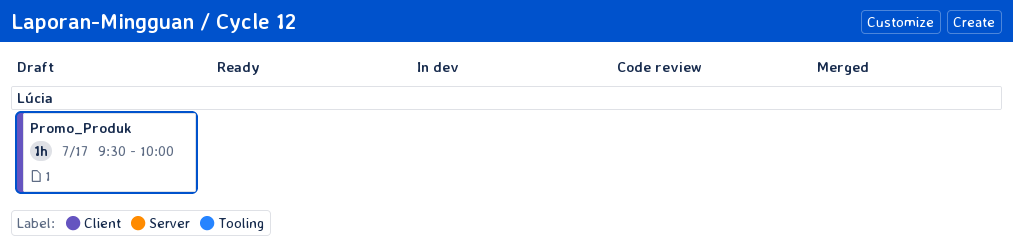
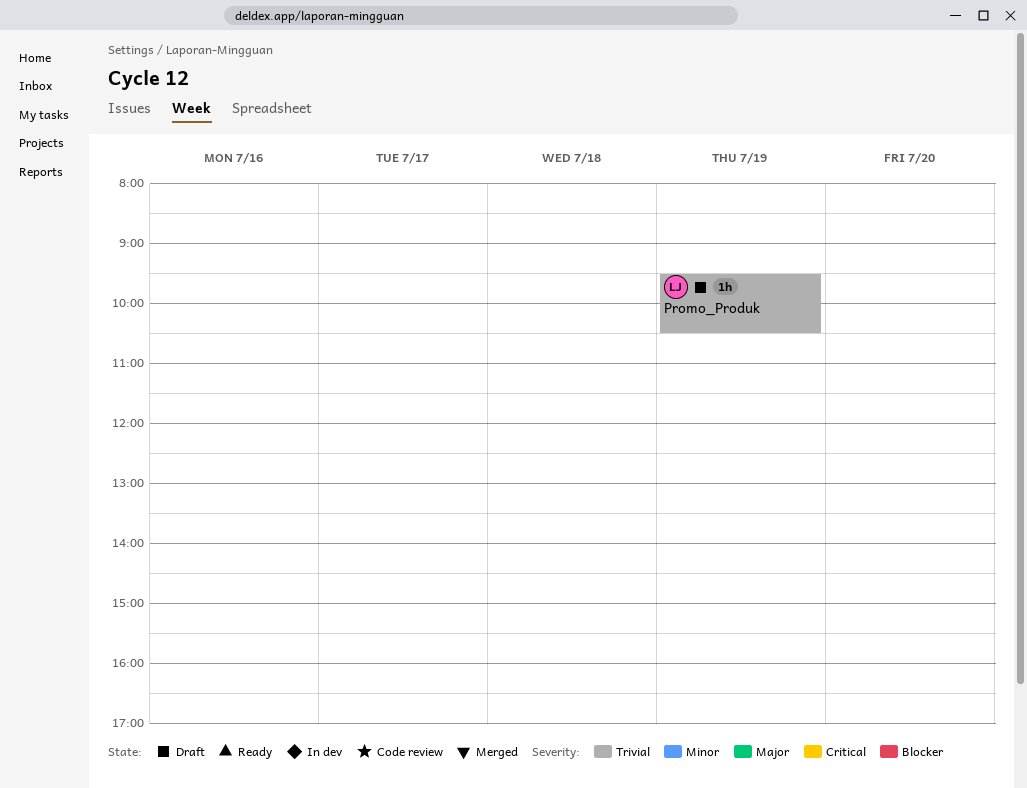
Promo_Produk, day: Jul 17 -> Jul 19
Promo_Produk, ends: 10:00 -> 10:30

